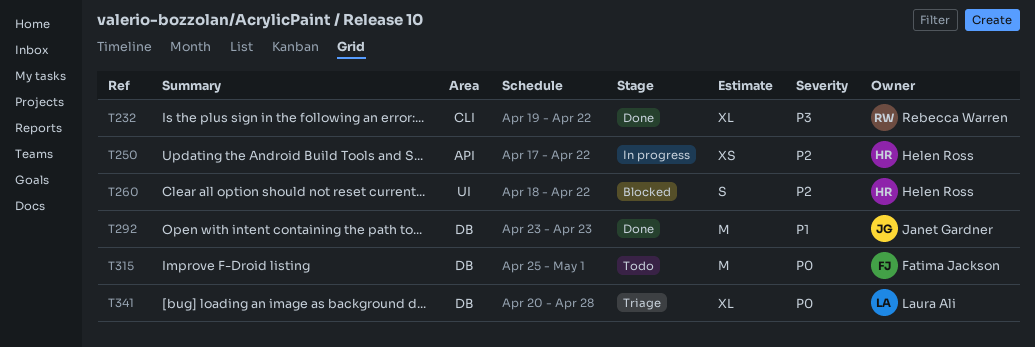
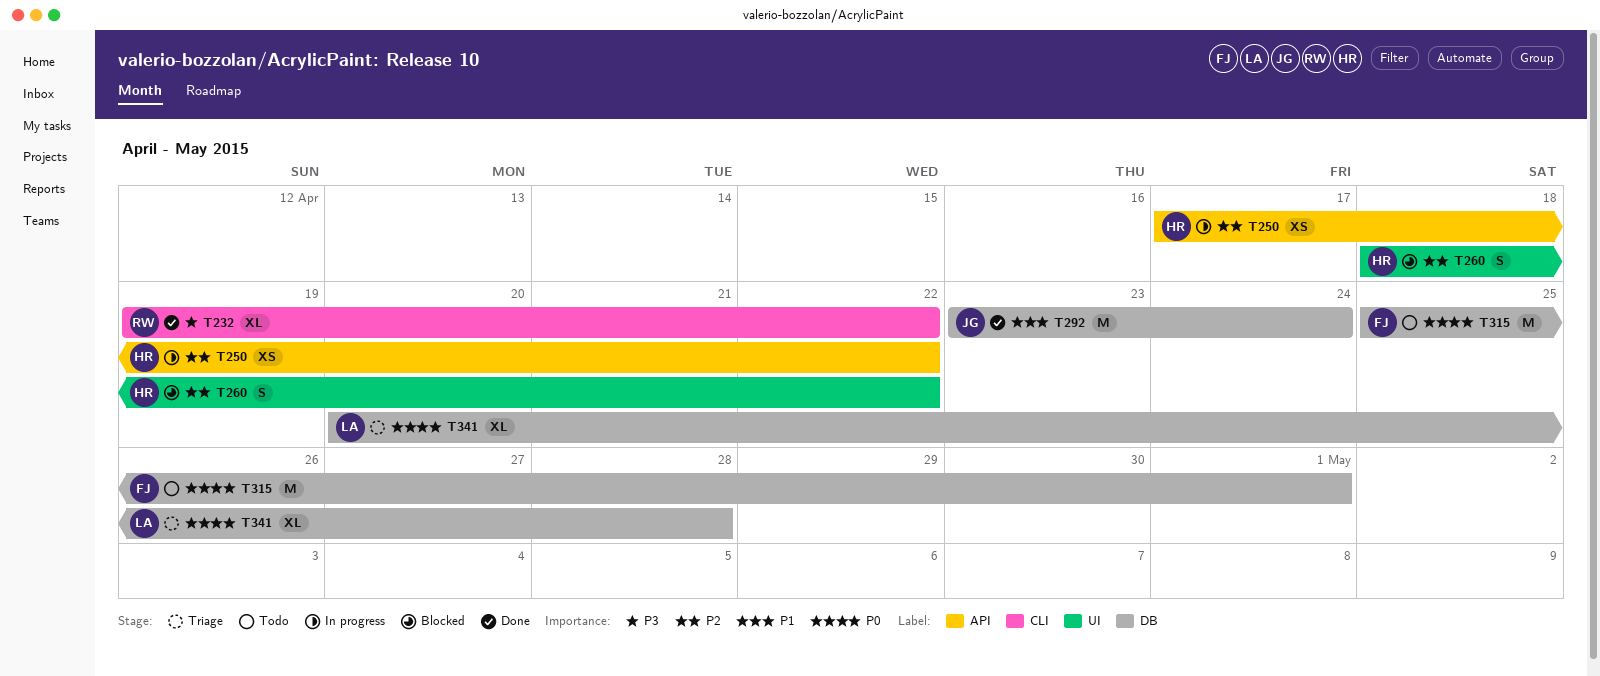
T292, due: Apr 23 -> Apr 24

